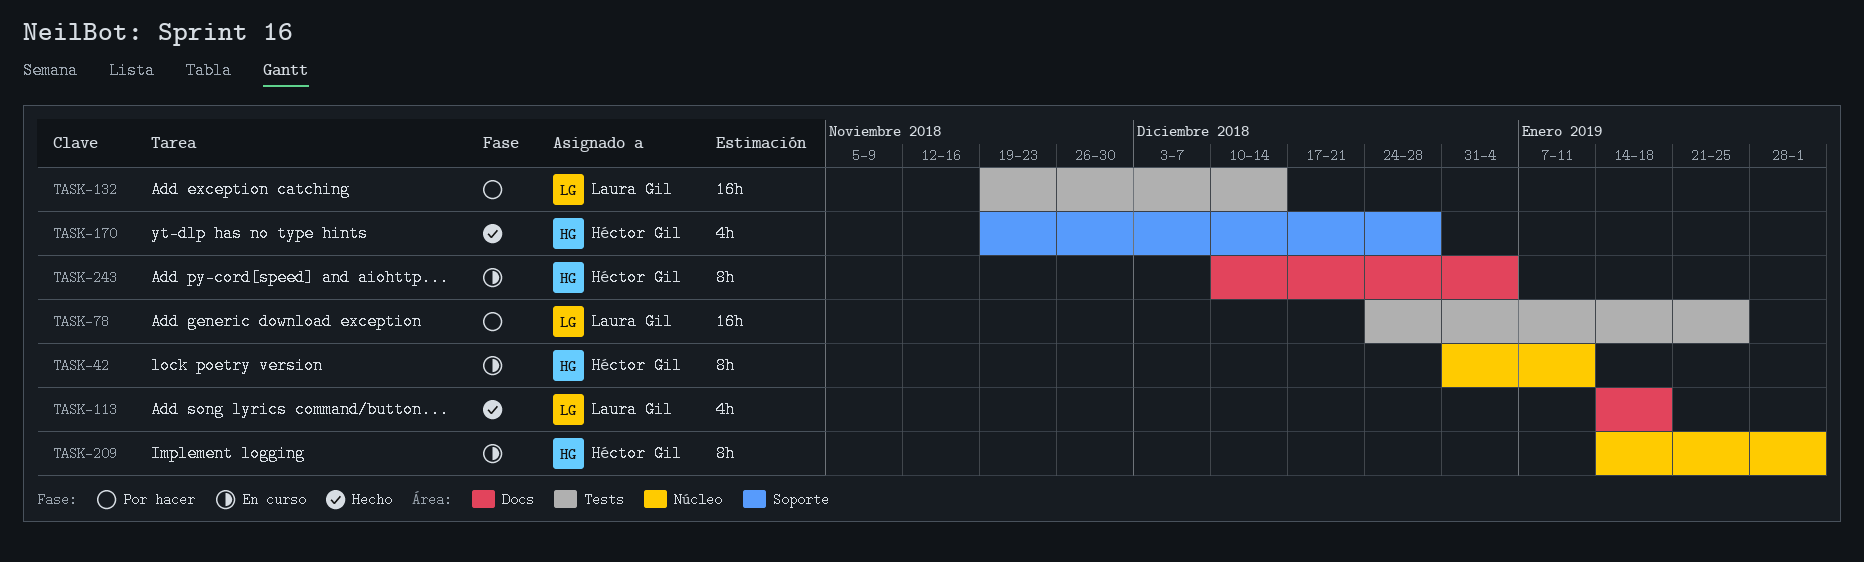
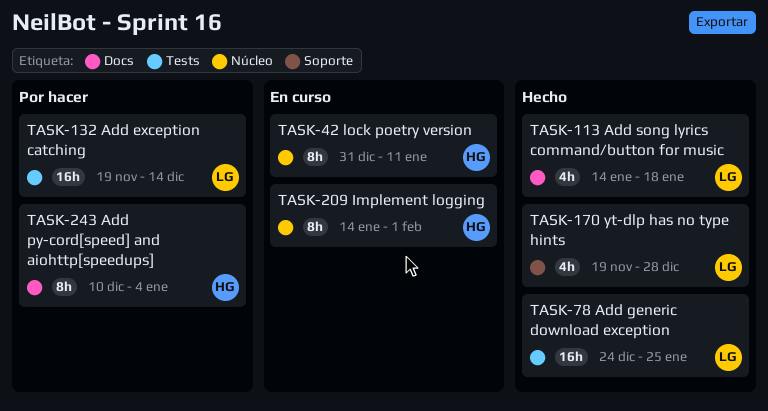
TASK-78, status: Por hacer -> Hecho
TASK-170, owner: Héctor Gil -> Laura Gil
TASK-243, status: En curso -> Por hacer

